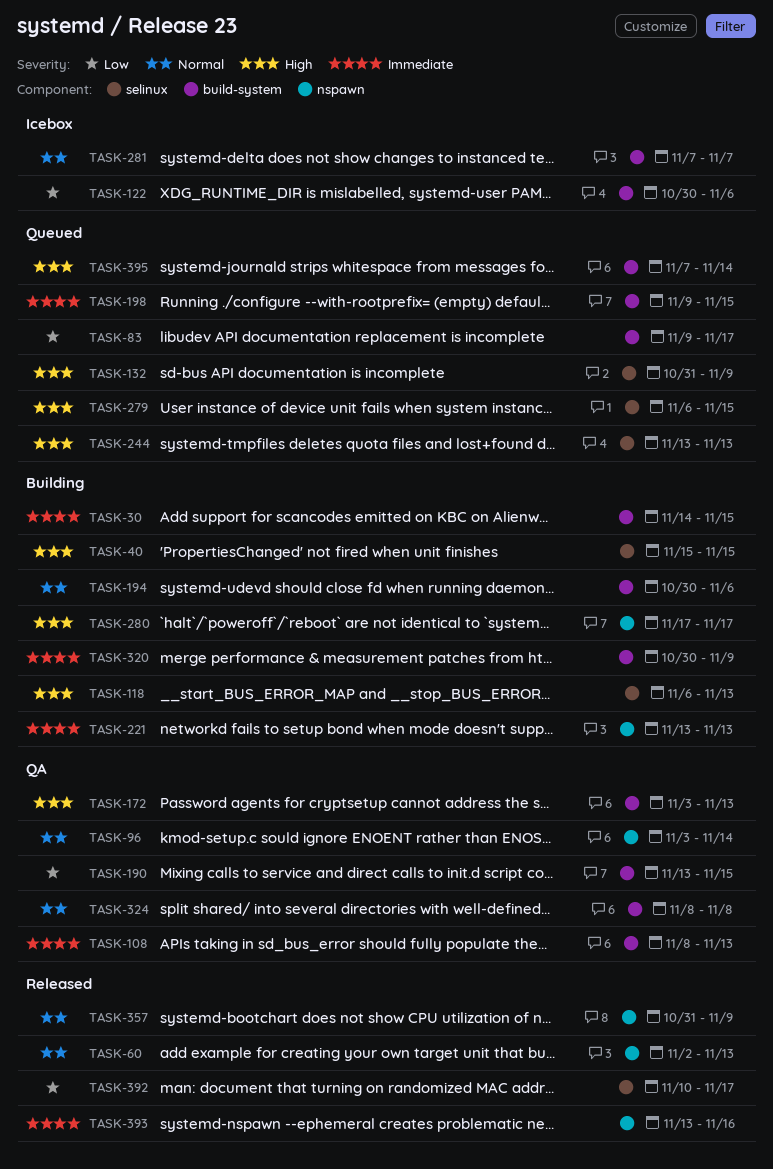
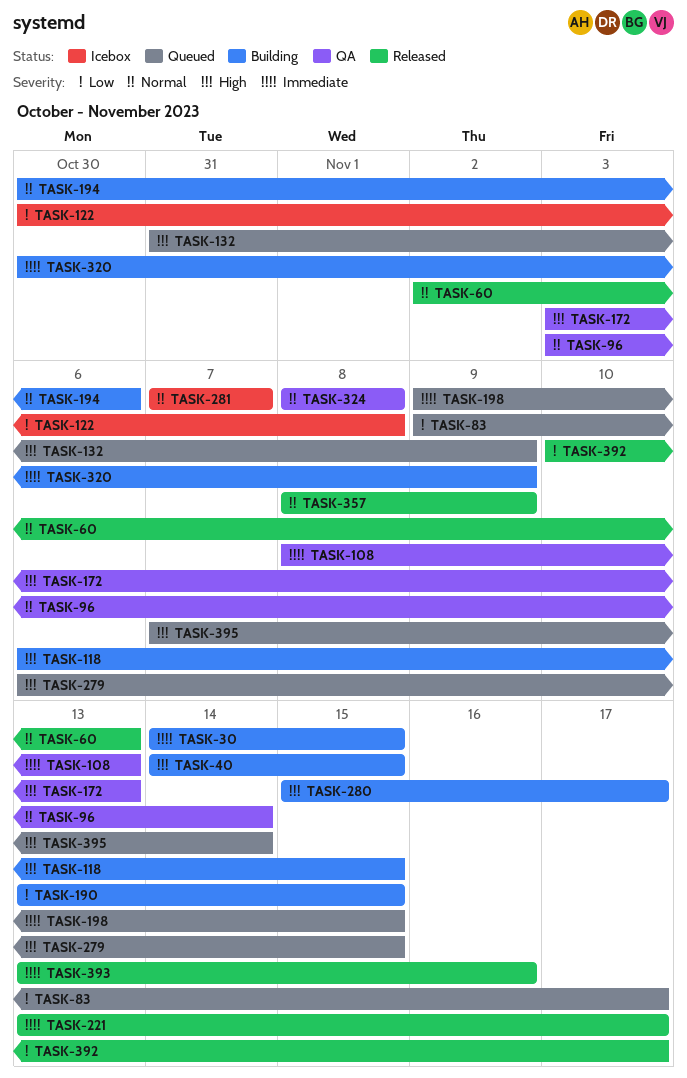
TASK-40, start: Nov 15 -> Nov 14
TASK-118, due: Nov 13 -> Nov 15
TASK-122, due: Nov 6 -> Nov 8
TASK-190, status: QA -> Building
TASK-221, status: Building -> Released
TASK-221, due: Nov 13 -> Nov 17
TASK-244: present -> none
TASK-280, start: Nov 17 -> Nov 15
TASK-357, start: Oct 31 -> Nov 8

